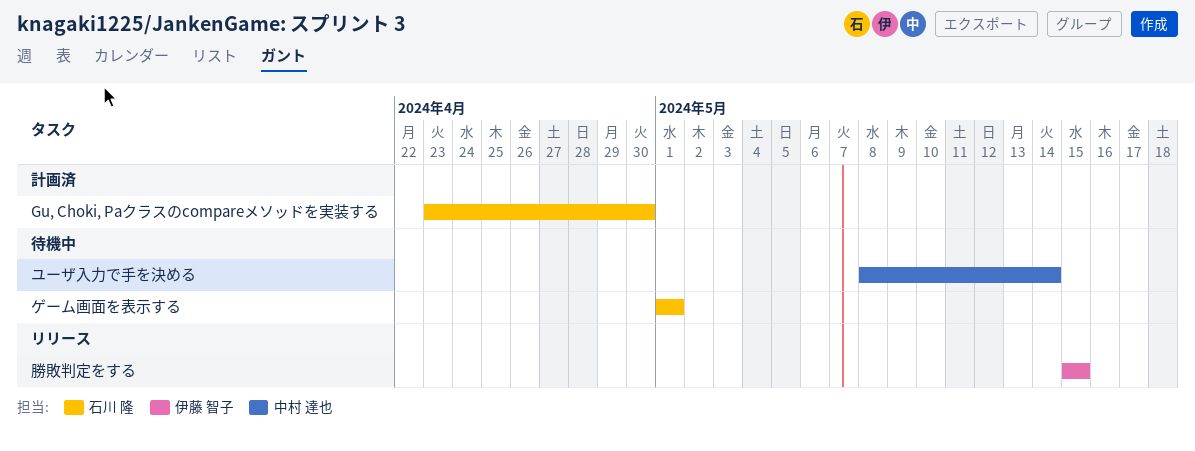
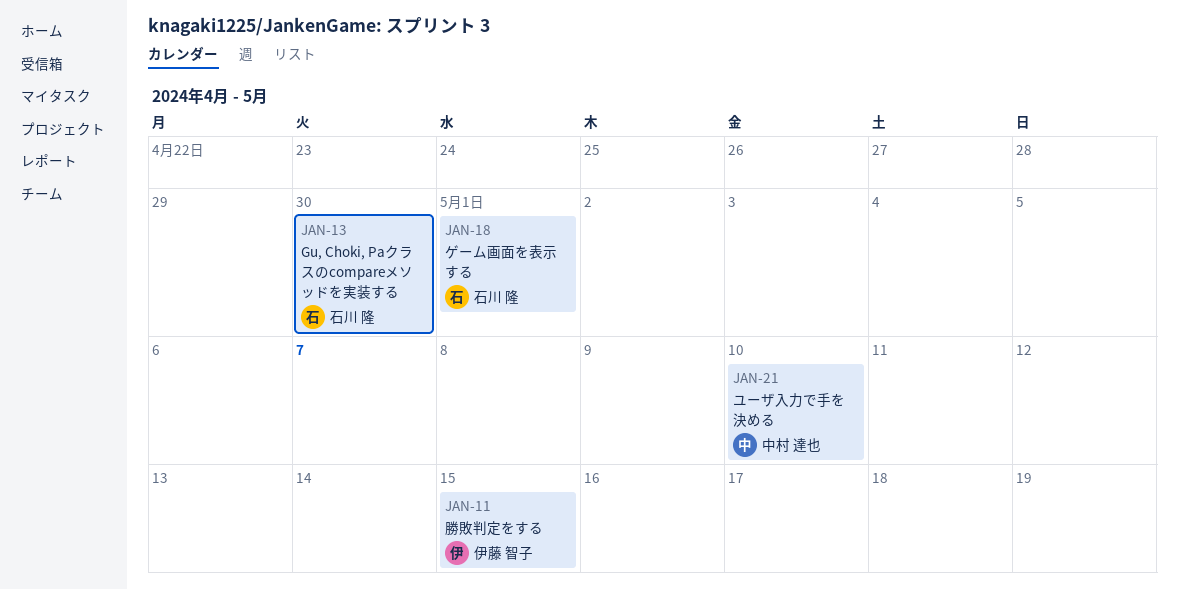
ユーザ入力で手を決める, due: May 14 -> May 10

